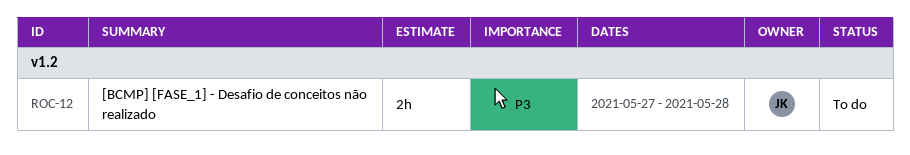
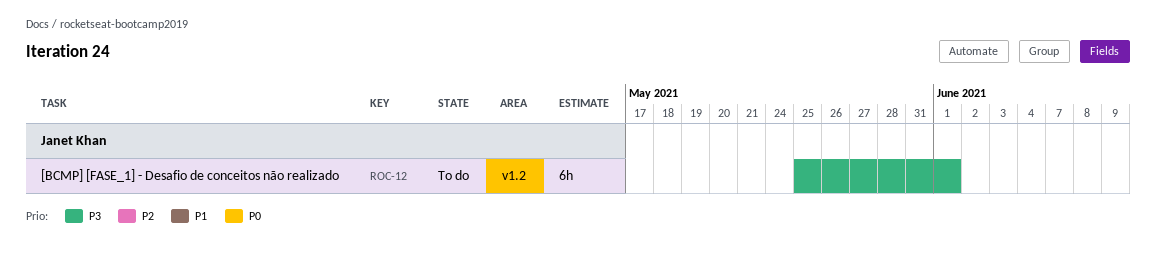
ROC-12, estimate: 2h -> 6h
ROC-12, start: May 27 -> May 25
ROC-12, due: May 28 -> Jun 1

